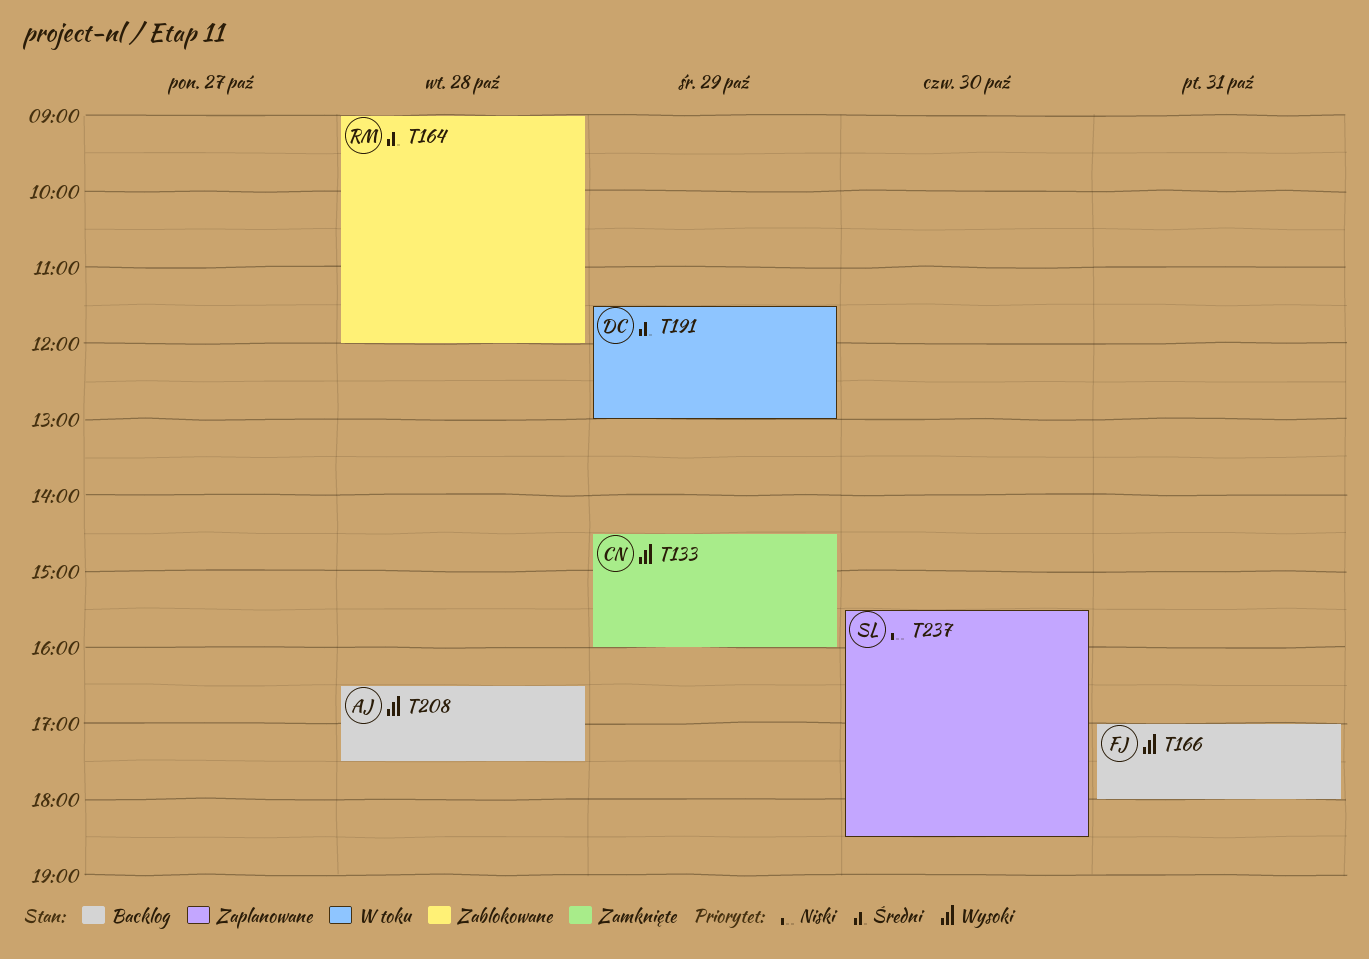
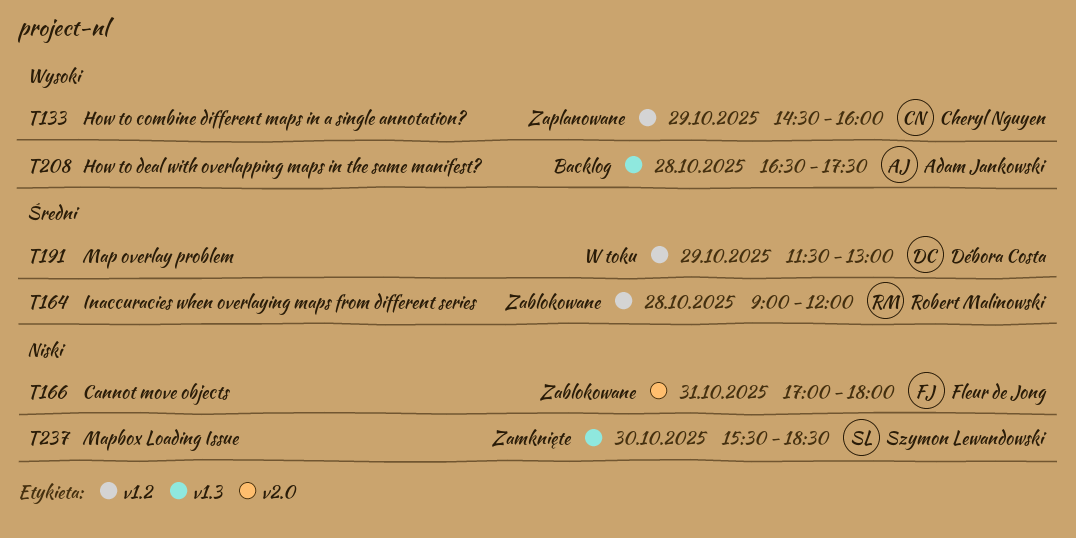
T133, status: Zamknięte -> Zaplanowane
T166, status: Backlog -> Zablokowane
T166, priority: Wysoki -> Niski
T237, status: Zaplanowane -> Zamknięte

